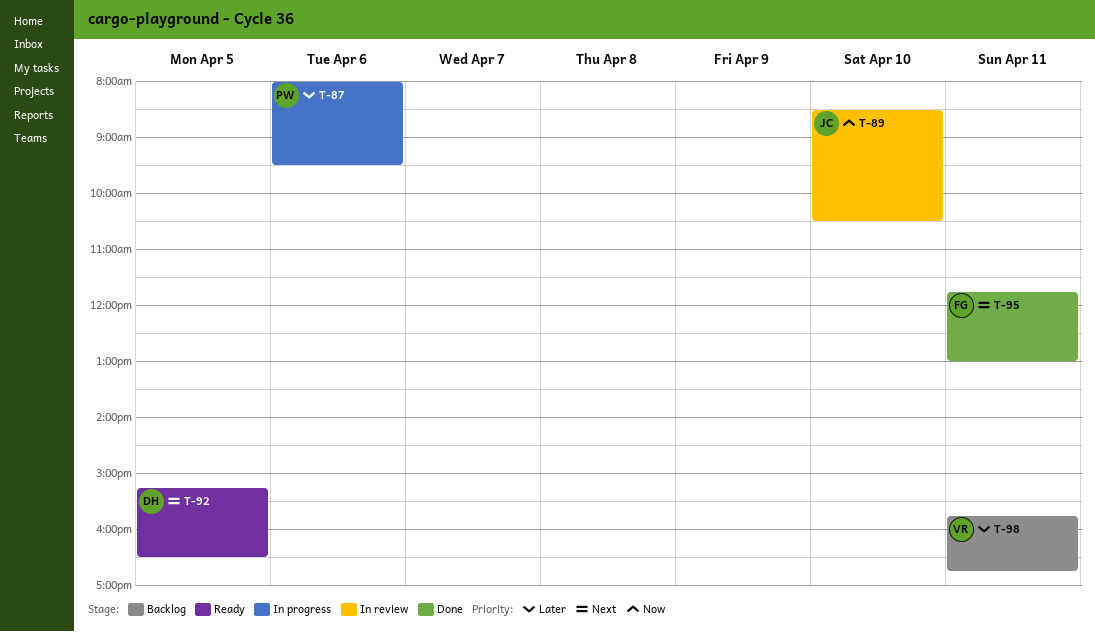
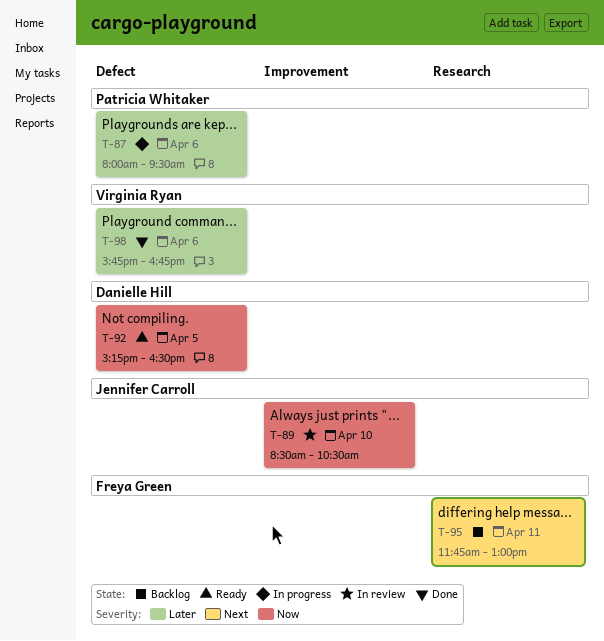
T-92, priority: Next -> Now
T-95, status: Done -> Backlog
T-98, status: Backlog -> Done
T-98, day: Apr 11 -> Apr 6

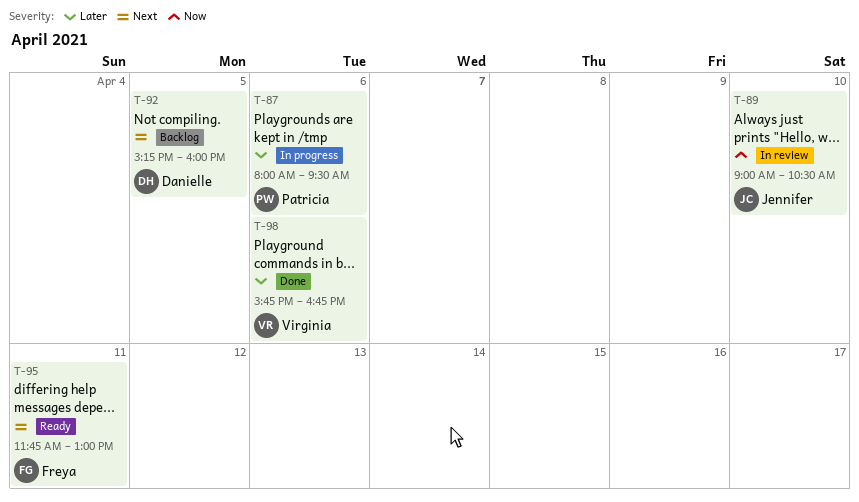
T-89, begins: 08:30 -> 09:00
T-92, status: Ready -> Backlog
T-92, priority: Now -> Next
T-92, ends: 16:30 -> 16:00
T-95, status: Backlog -> Ready

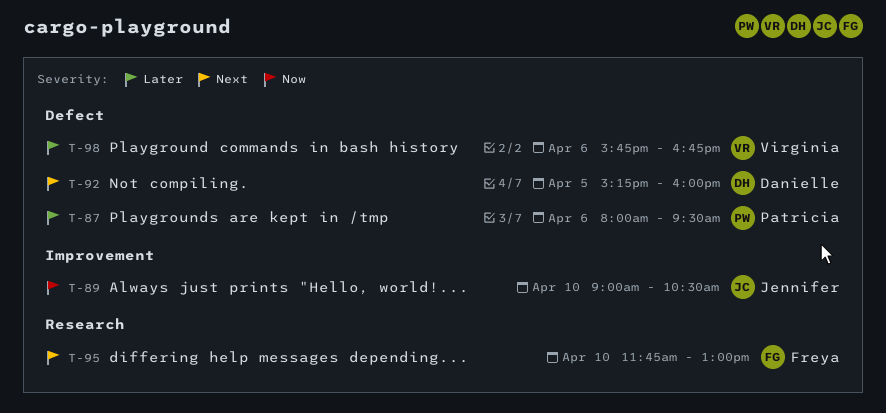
T-95, day: Apr 11 -> Apr 10

